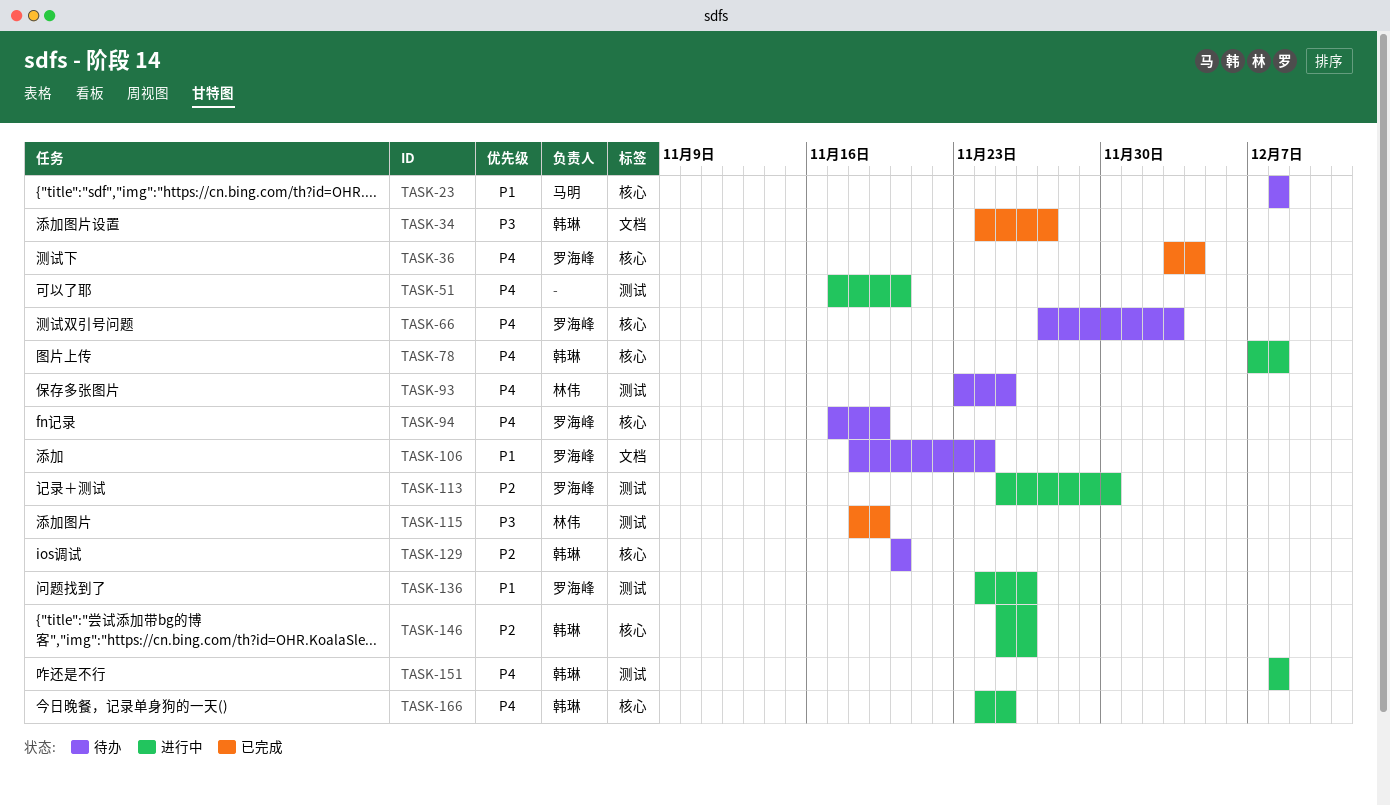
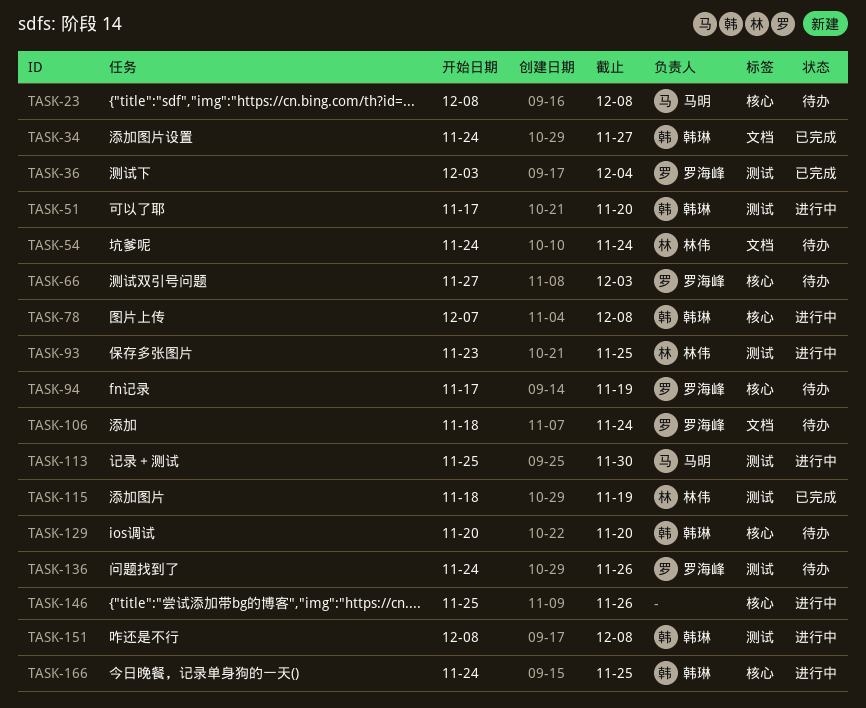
TASK-36, label: 核心 -> 测试
TASK-51, owner: none -> 韩琳
TASK-54: none -> present
TASK-93, status: 待办 -> 进行中
TASK-113, owner: 罗海峰 -> 马明
TASK-136, status: 进行中 -> 待办
TASK-146, owner: 韩琳 -> none

